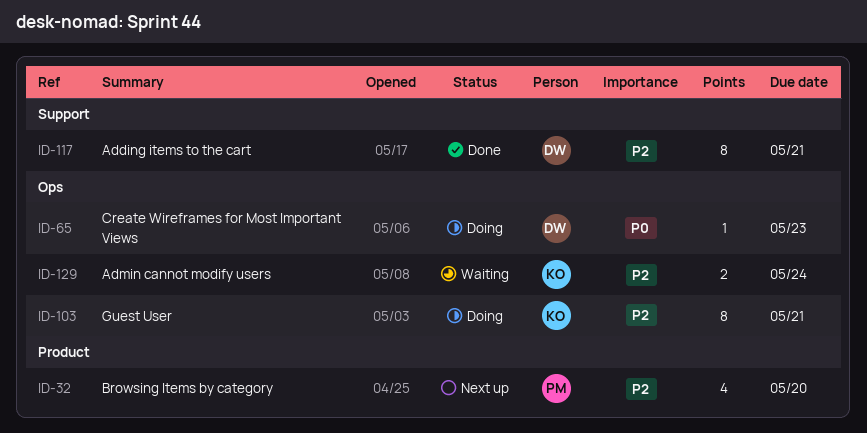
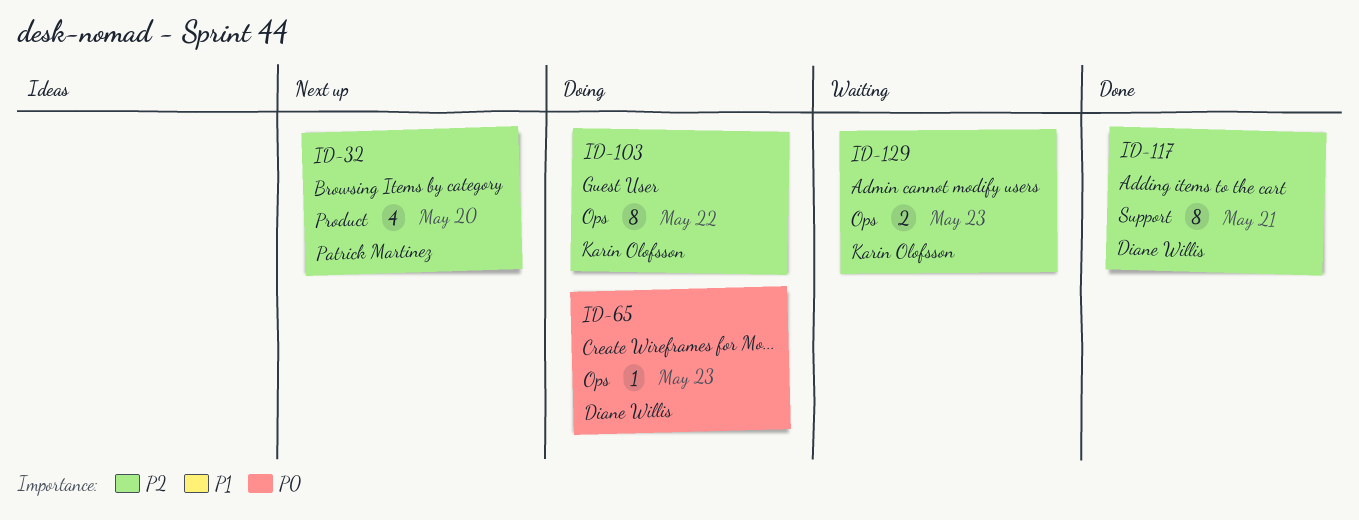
ID-103, due: May 21 -> May 22
ID-129, due: May 24 -> May 23

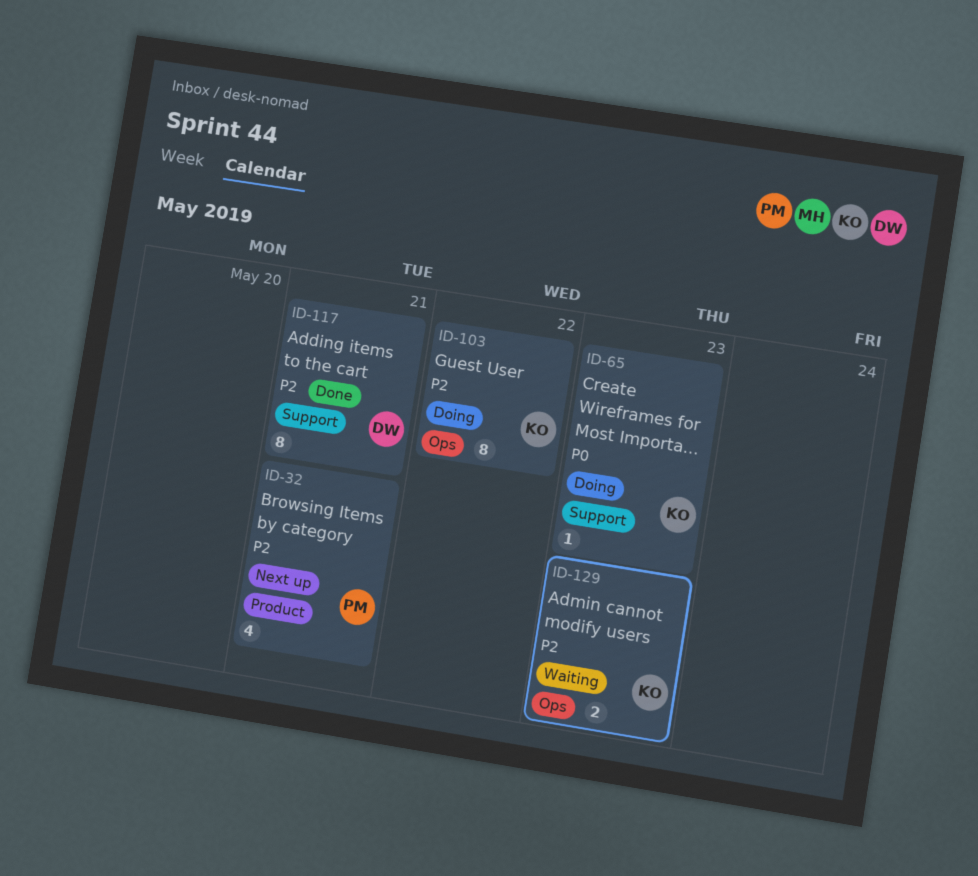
ID-32, due: May 20 -> May 21
ID-65, owner: Diane Willis -> Karin Olofsson
ID-65, label: Ops -> Support

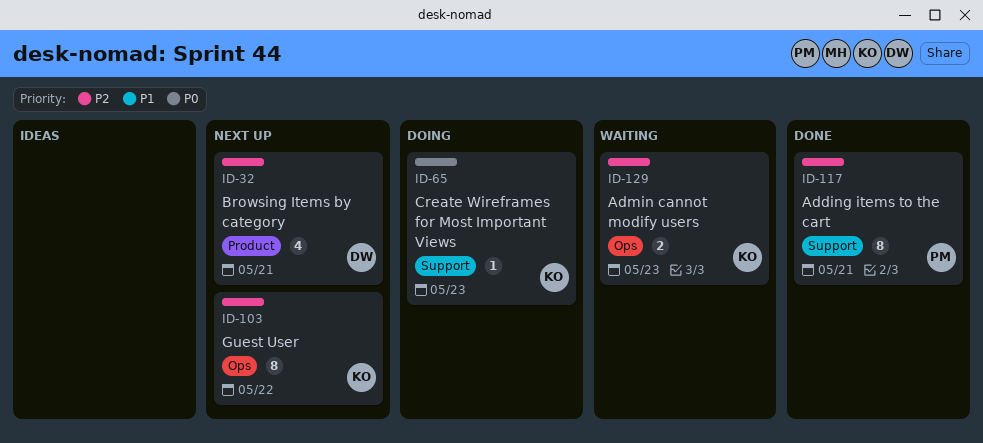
ID-32, owner: PM -> DW
ID-103, status: Doing -> Next up
ID-117, owner: DW -> PM

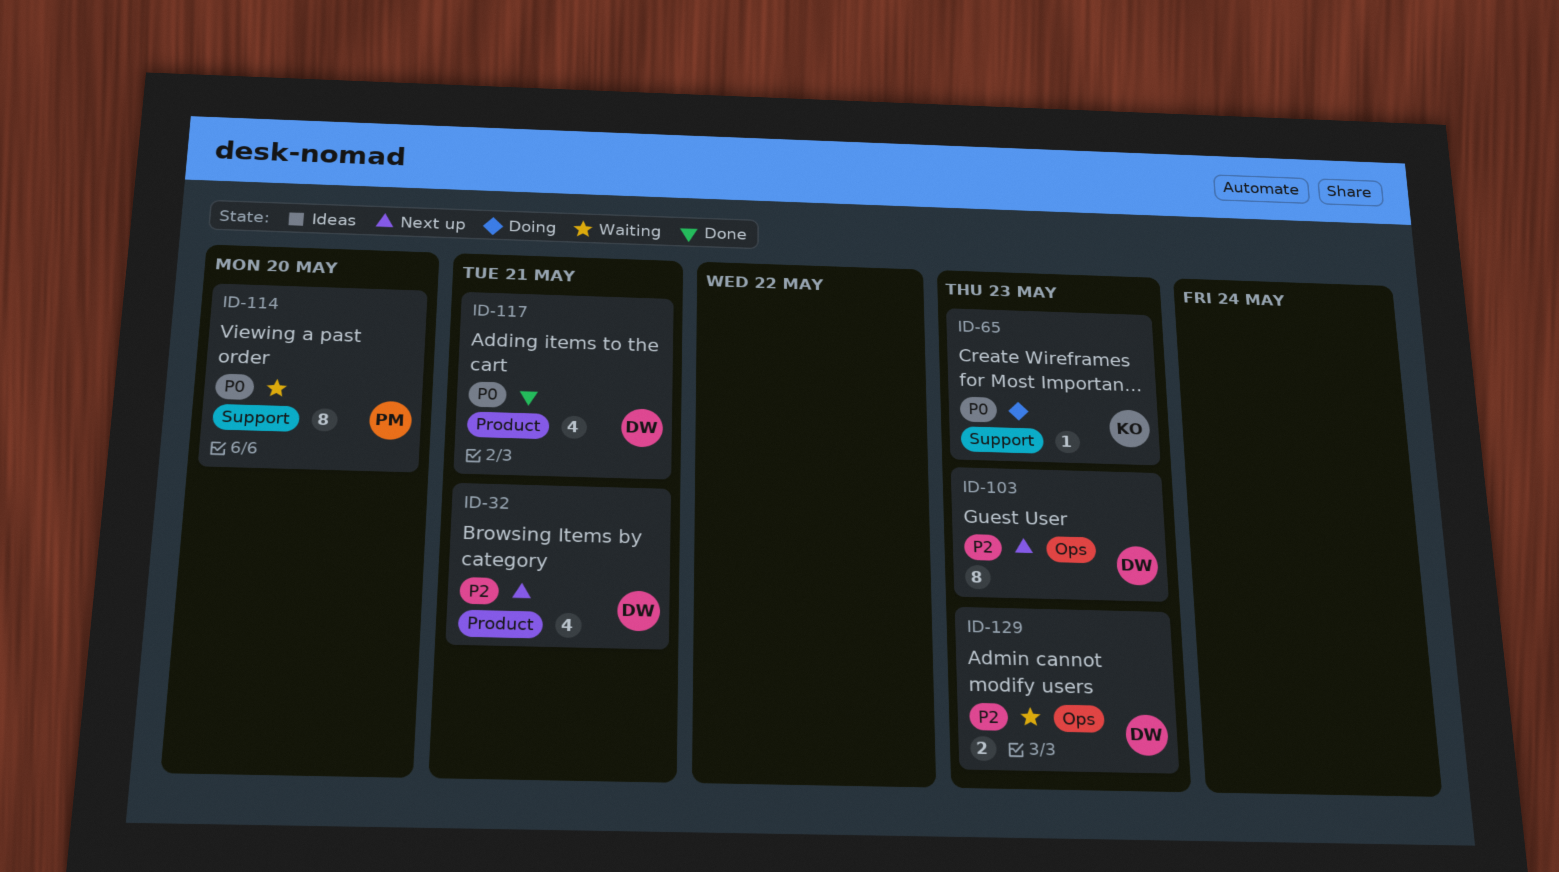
ID-103, owner: KO -> DW
ID-103, due: May 22 -> May 23
ID-114: none -> present
ID-117, owner: PM -> DW
ID-117, priority: P2 -> P0
ID-117, label: Support -> Product
ID-117, estimate: 8 -> 4
ID-129, owner: KO -> DW

